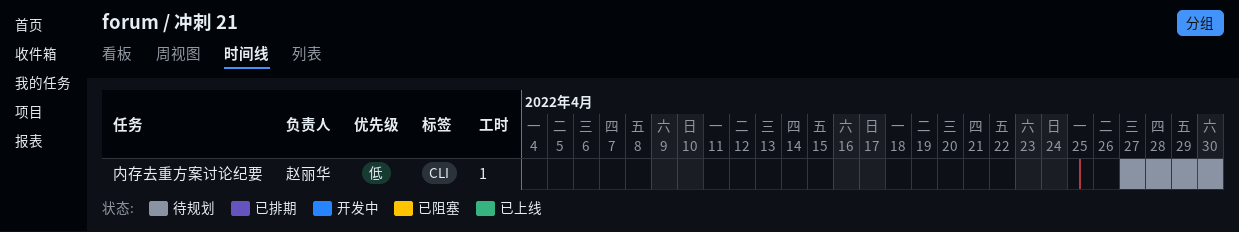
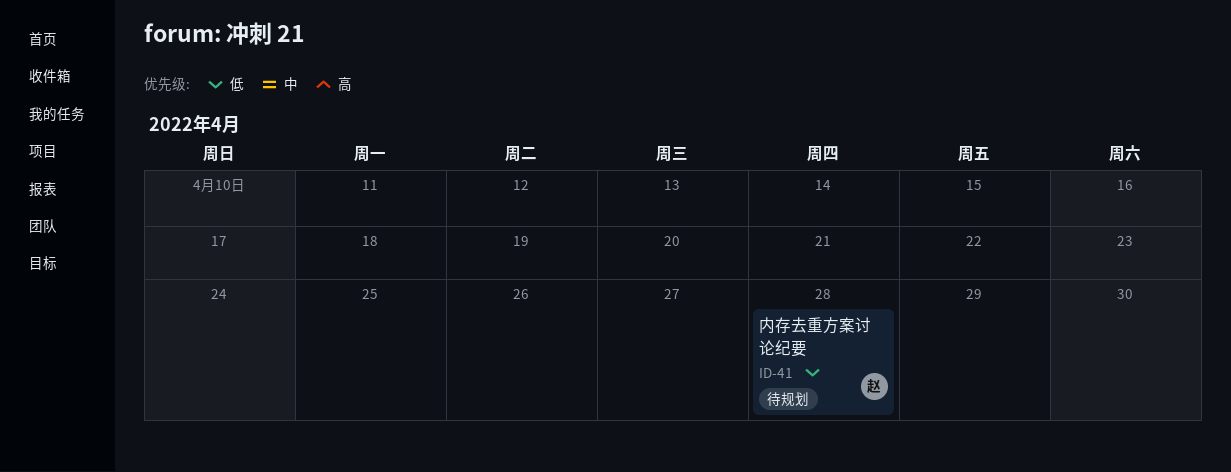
内存去重方案讨论纪要, due: Apr 30 -> Apr 28

